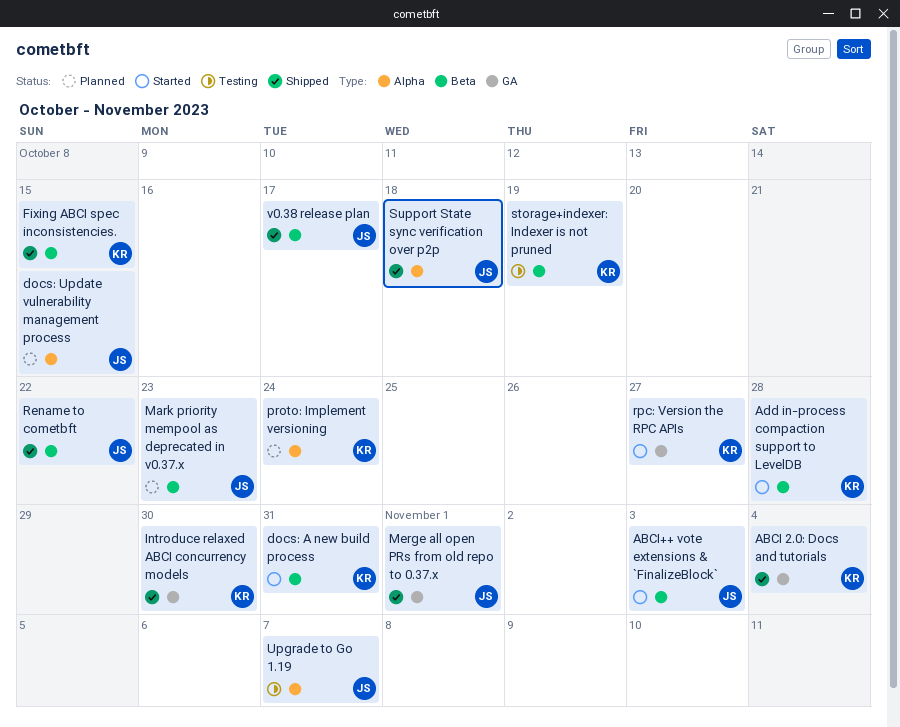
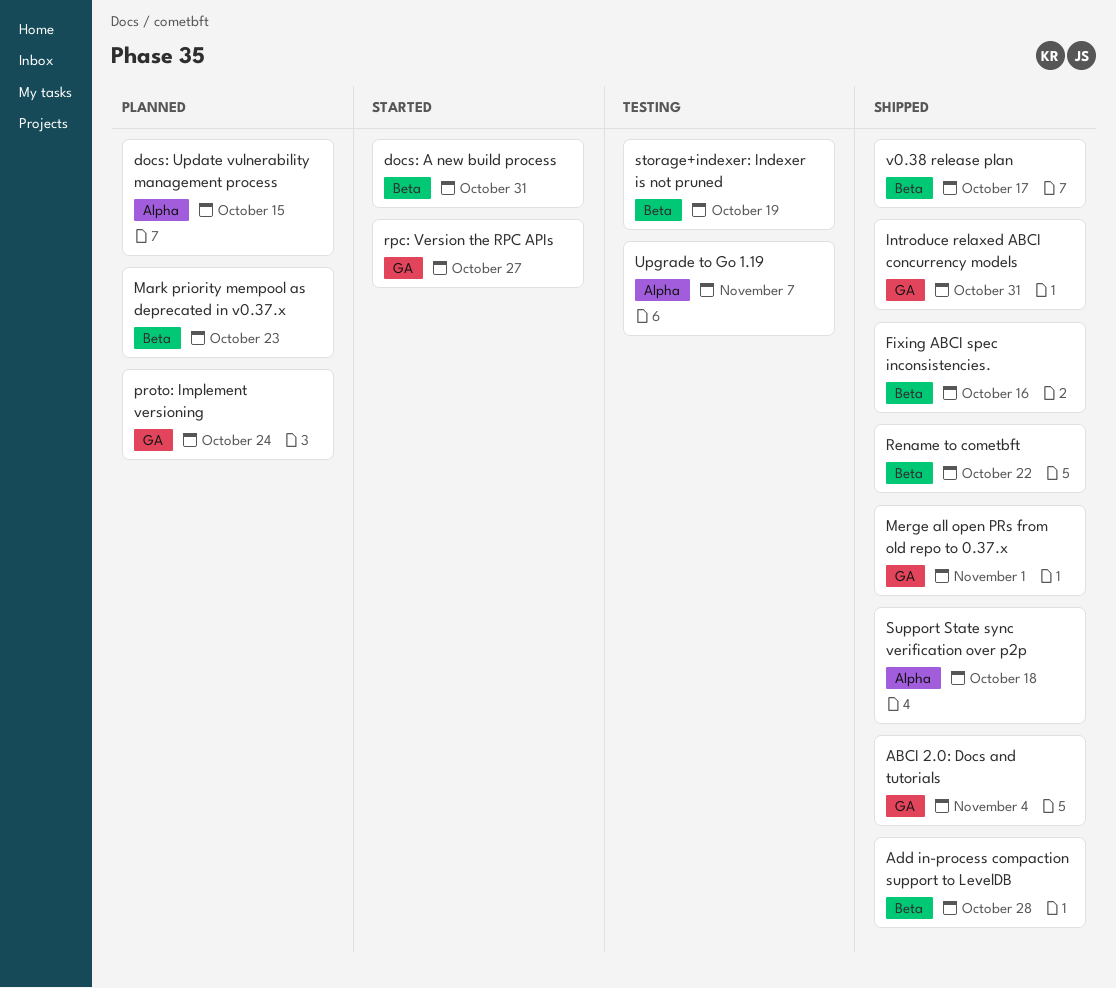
ABCI++ vote extensions & `FinalizeBlock`: present -> none
Add in-process compaction support to LevelDB, status: Started -> Shipped
Fixing ABCI spec inconsistencies., due: Oct 15 -> Oct 16
Introduce relaxed ABCI concurrency models, due: Oct 30 -> Oct 31
proto: Implement versioning, label: Alpha -> GA

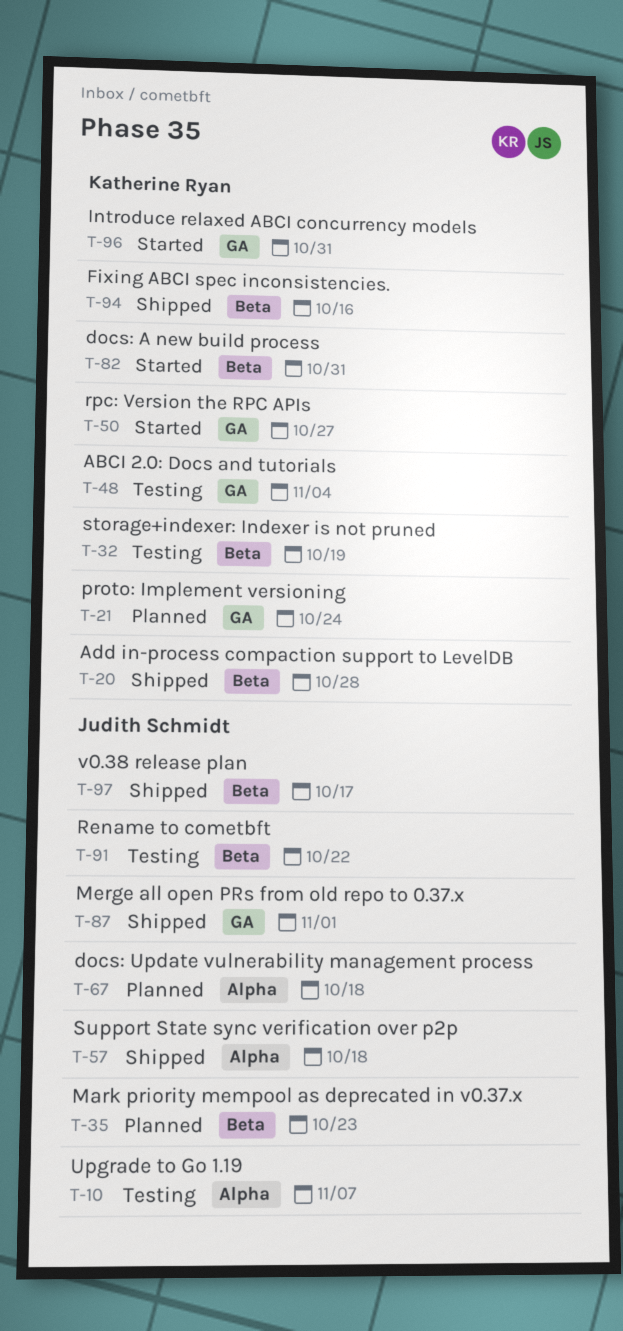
ABCI 2.0: Docs and tutorials, status: Shipped -> Testing
docs: Update vulnerability management process, due: Oct 15 -> Oct 18
Introduce relaxed ABCI concurrency models, status: Shipped -> Started
Rename to cometbft, status: Shipped -> Testing

